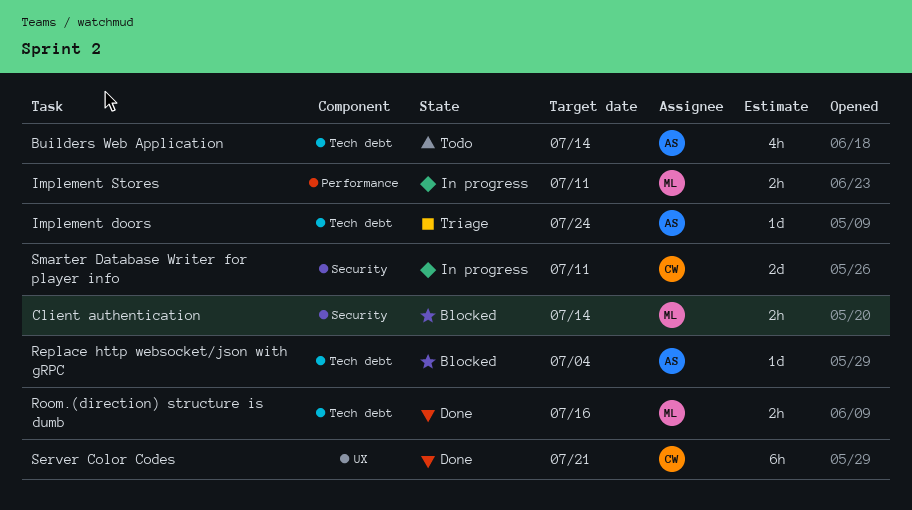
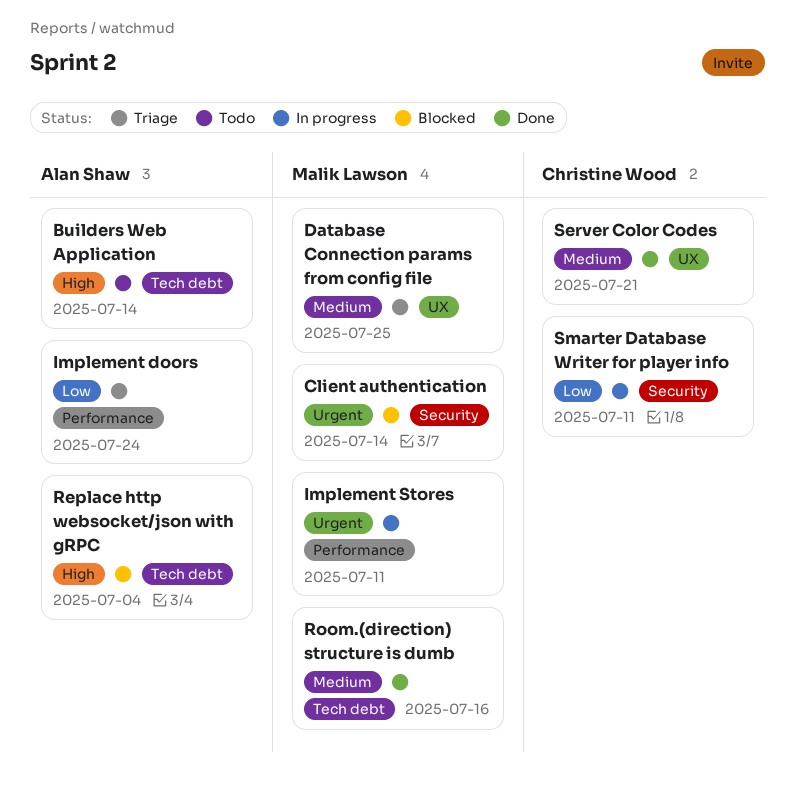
Database Connection params from config file: none -> present
Implement doors, label: Tech debt -> Performance

